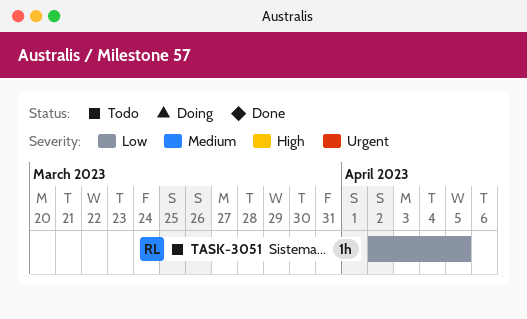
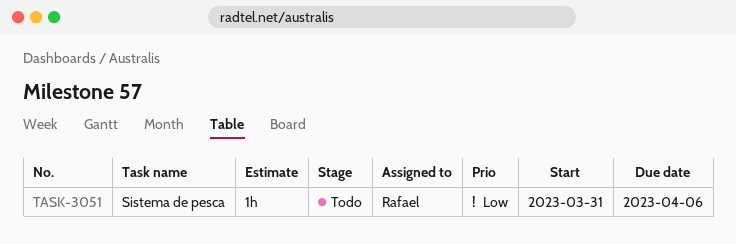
TASK-3051, start: Apr 2 -> Mar 31
TASK-3051, due: Apr 5 -> Apr 6

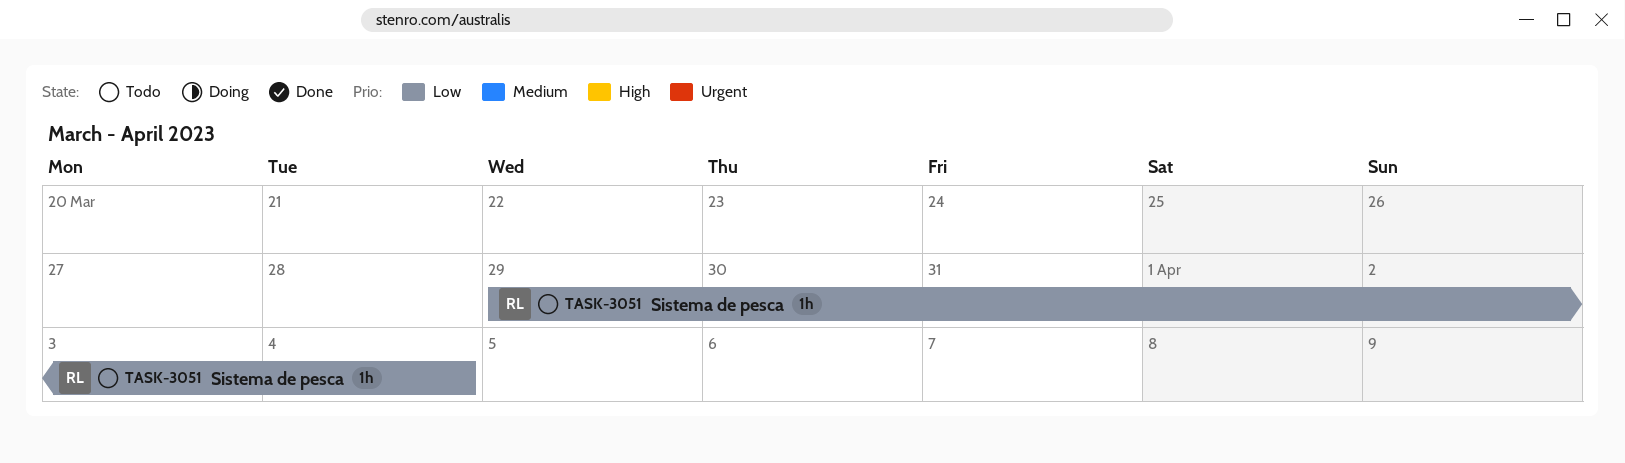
TASK-3051, start: Mar 31 -> Mar 29
TASK-3051, due: Apr 6 -> Apr 4

